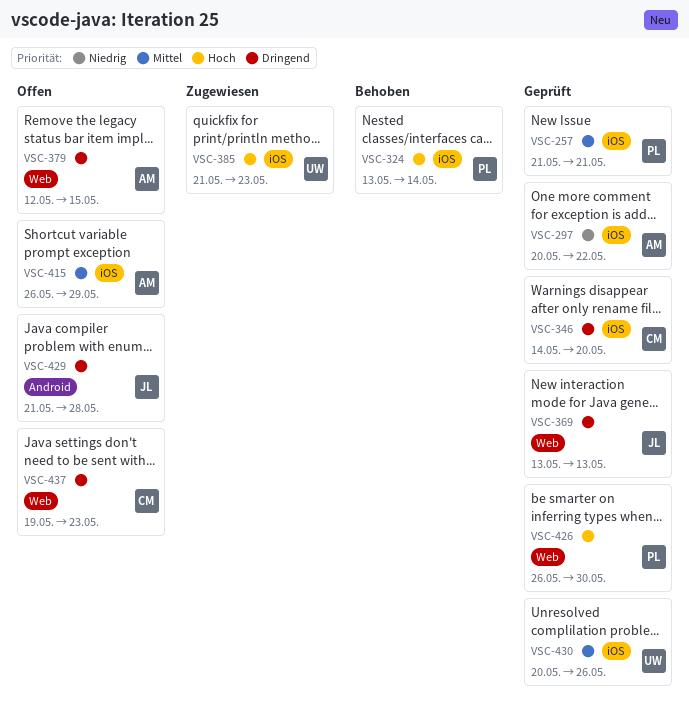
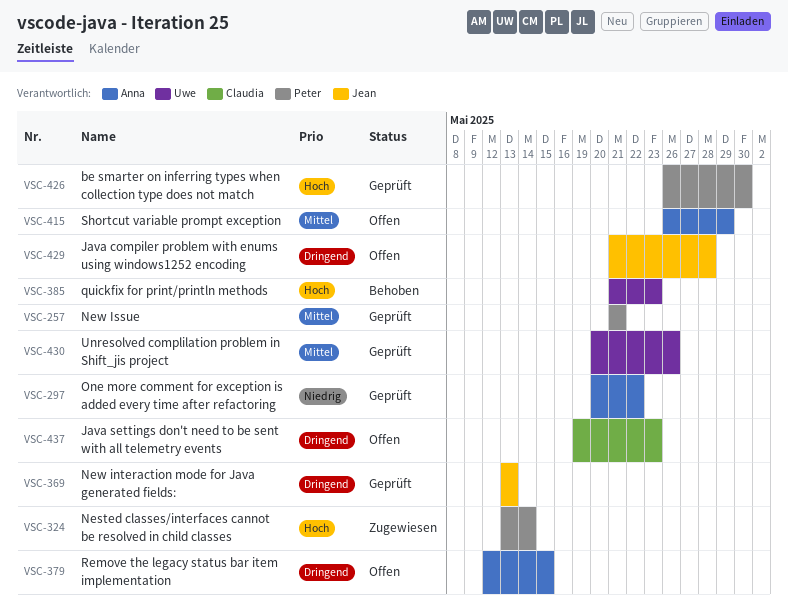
VSC-324, status: Behoben -> Zugewiesen
VSC-346: present -> none
VSC-385, status: Zugewiesen -> Behoben

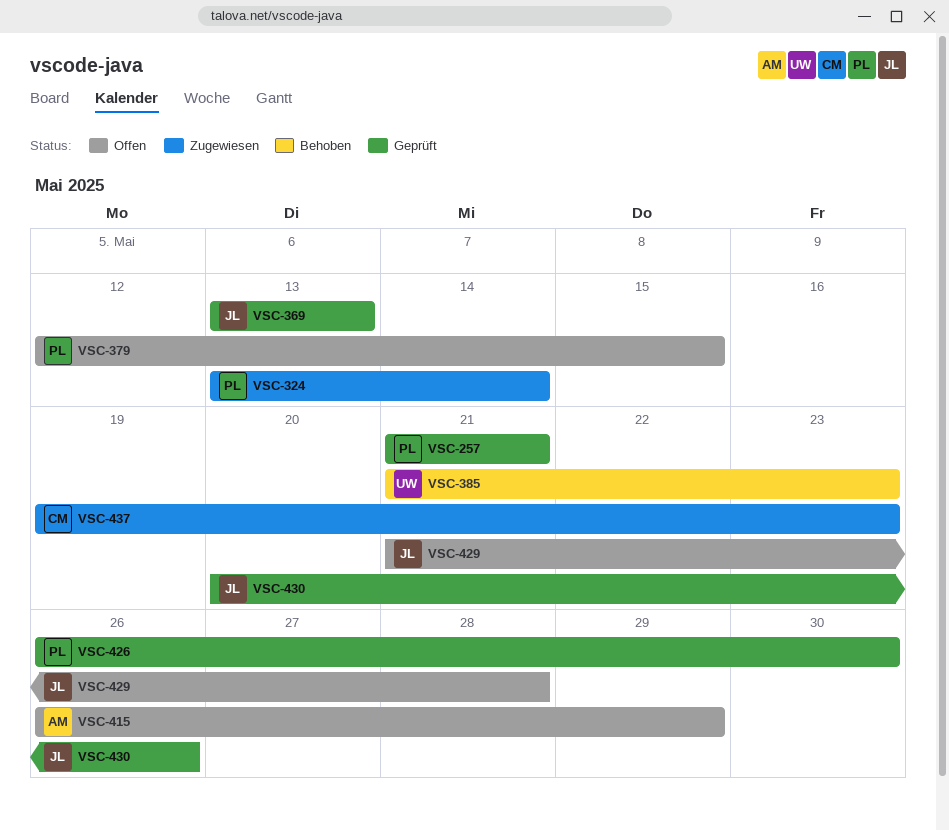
VSC-297: present -> none
VSC-379, owner: Anna -> Peter
VSC-430, owner: Uwe -> Jean
VSC-437, status: Offen -> Zugewiesen

